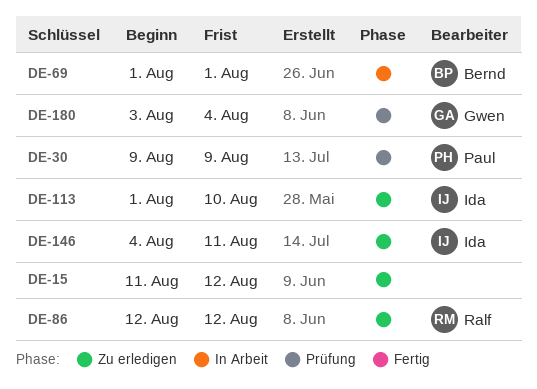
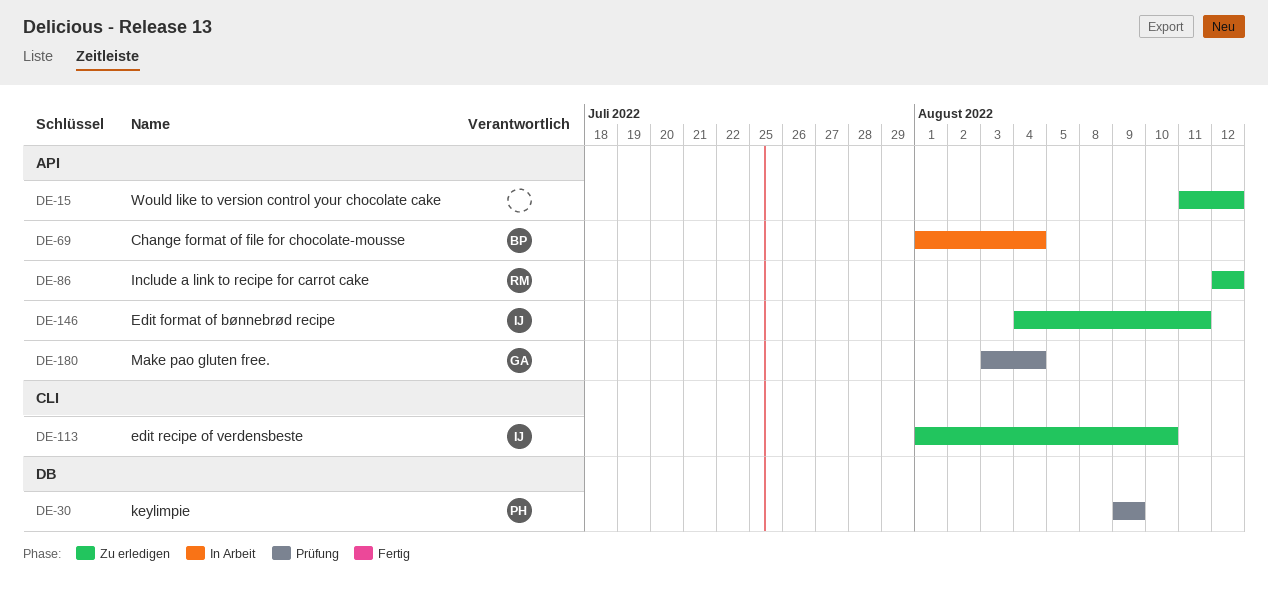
DE-69, due: Aug 1 -> Aug 4

